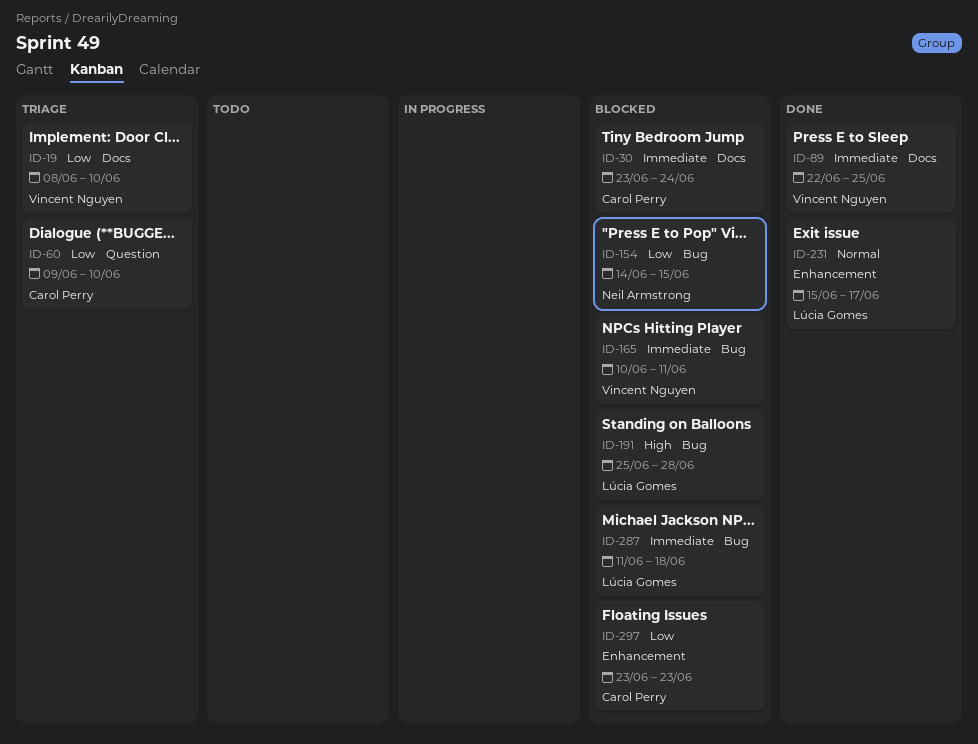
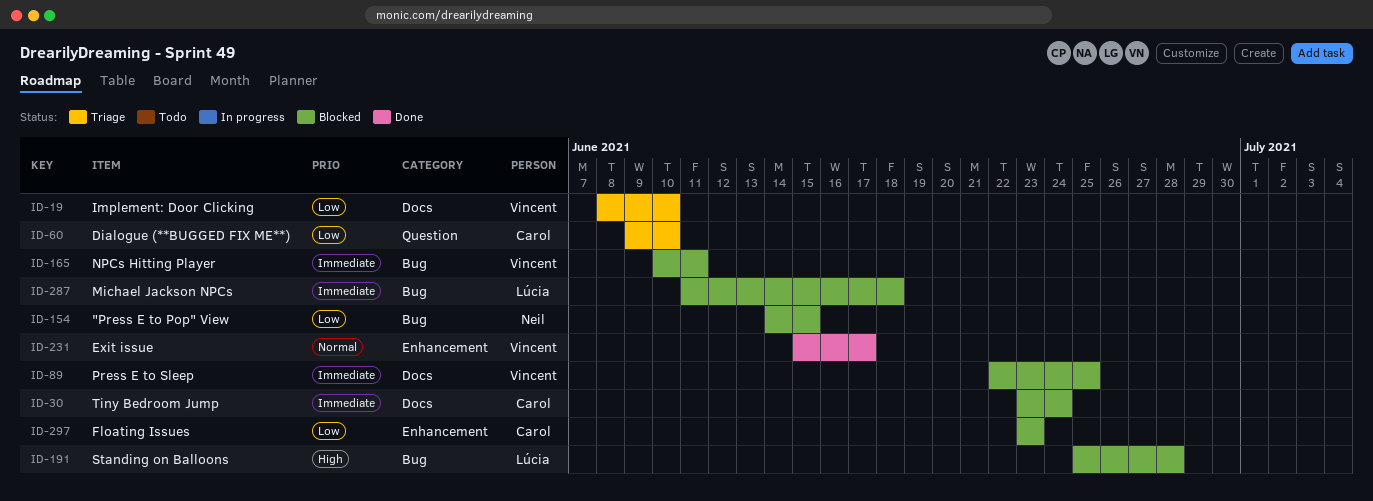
ID-89, status: Done -> Blocked
ID-231, owner: Lúcia Gomes -> Vincent Nguyen

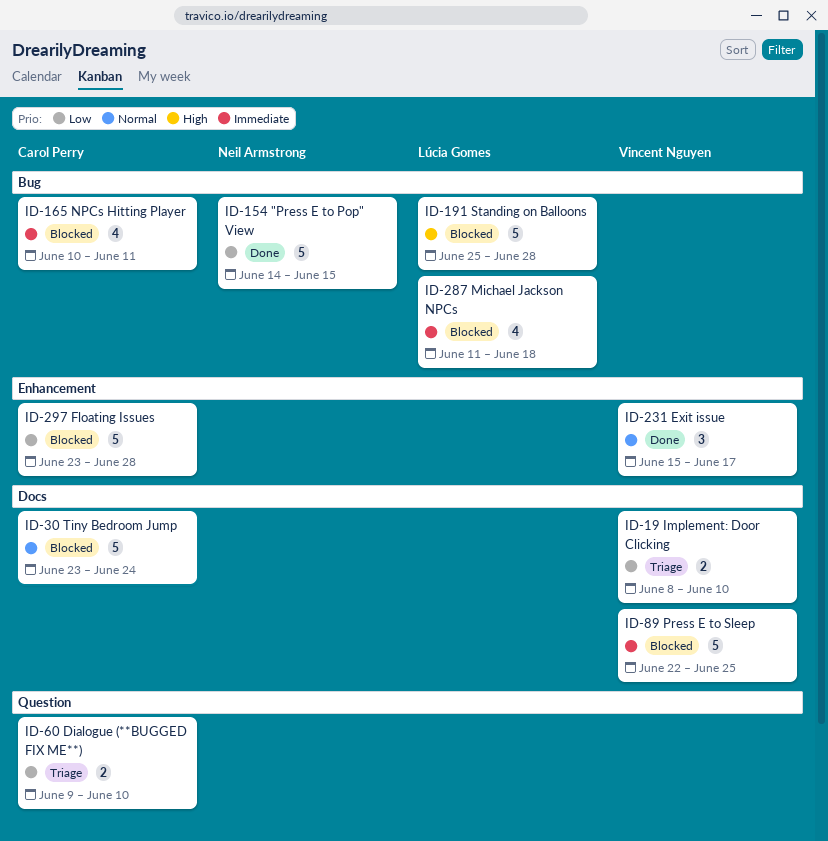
ID-30, priority: Immediate -> Normal
ID-154, status: Blocked -> Done
ID-165, owner: Vincent Nguyen -> Carol Perry
ID-297, due: Jun 23 -> Jun 28

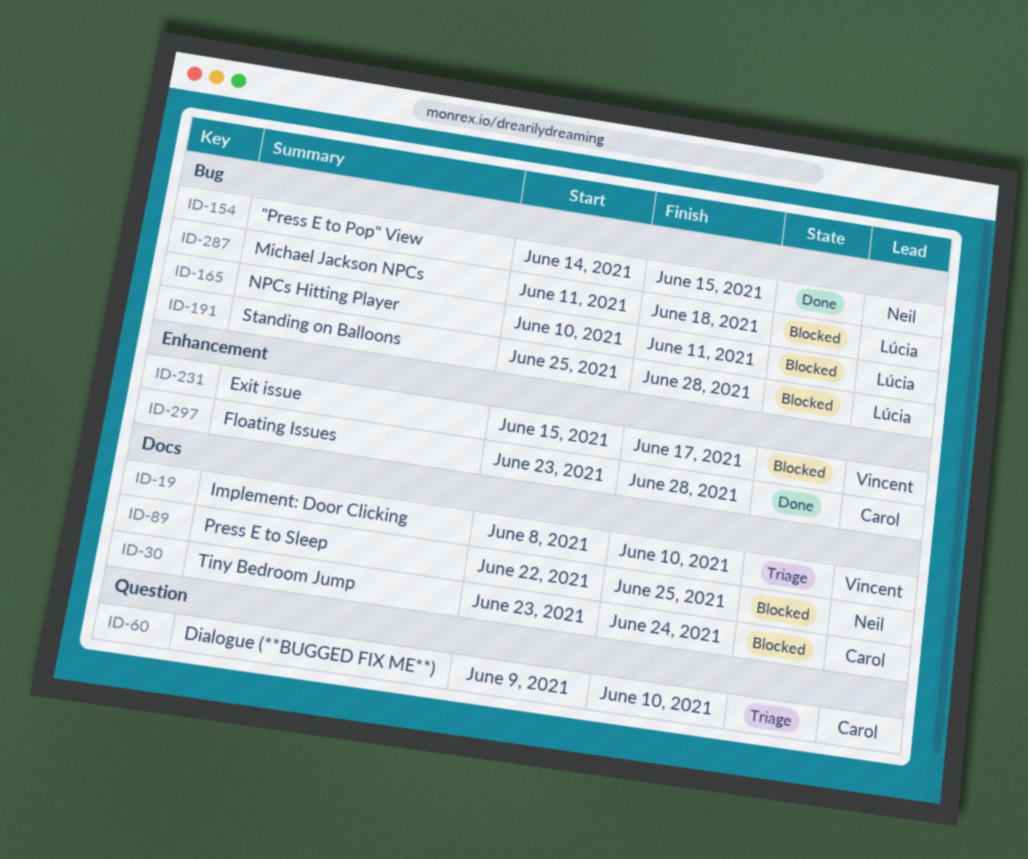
ID-89, owner: Vincent Nguyen -> Neil Armstrong
ID-165, owner: Carol Perry -> Lúcia Gomes
ID-231, status: Done -> Blocked
ID-297, status: Blocked -> Done

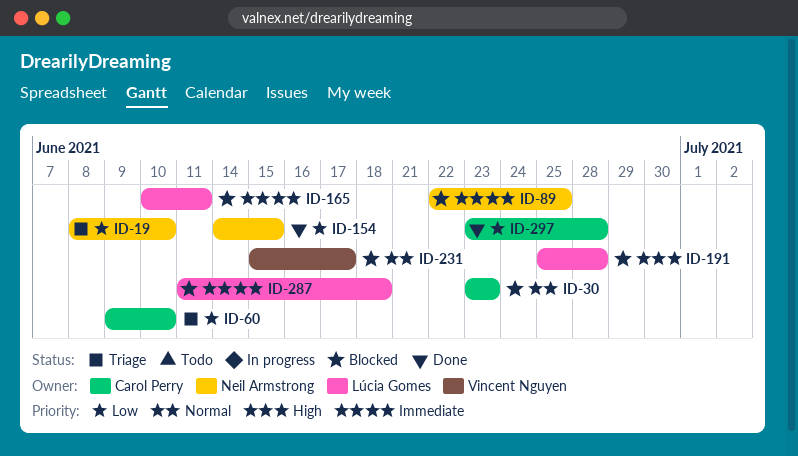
ID-19, owner: Vincent Nguyen -> Neil Armstrong
ID-30, due: Jun 24 -> Jun 23

